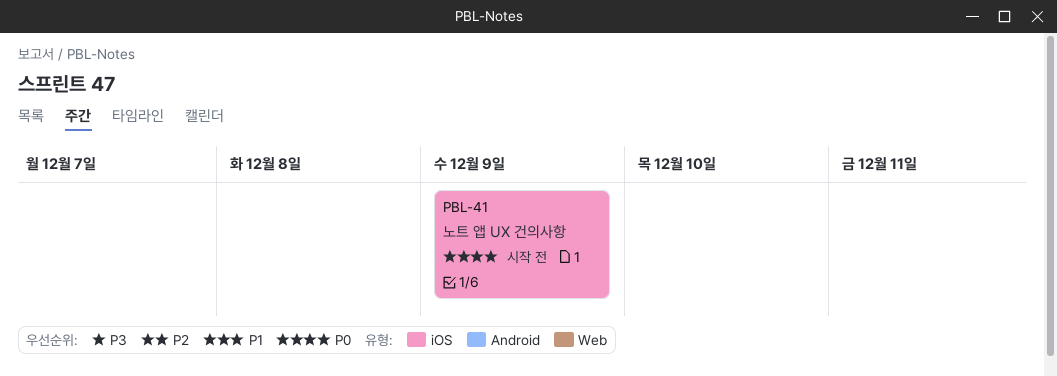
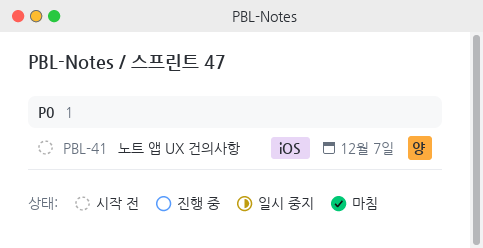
PBL-41, due: Dec 9 -> Dec 7

